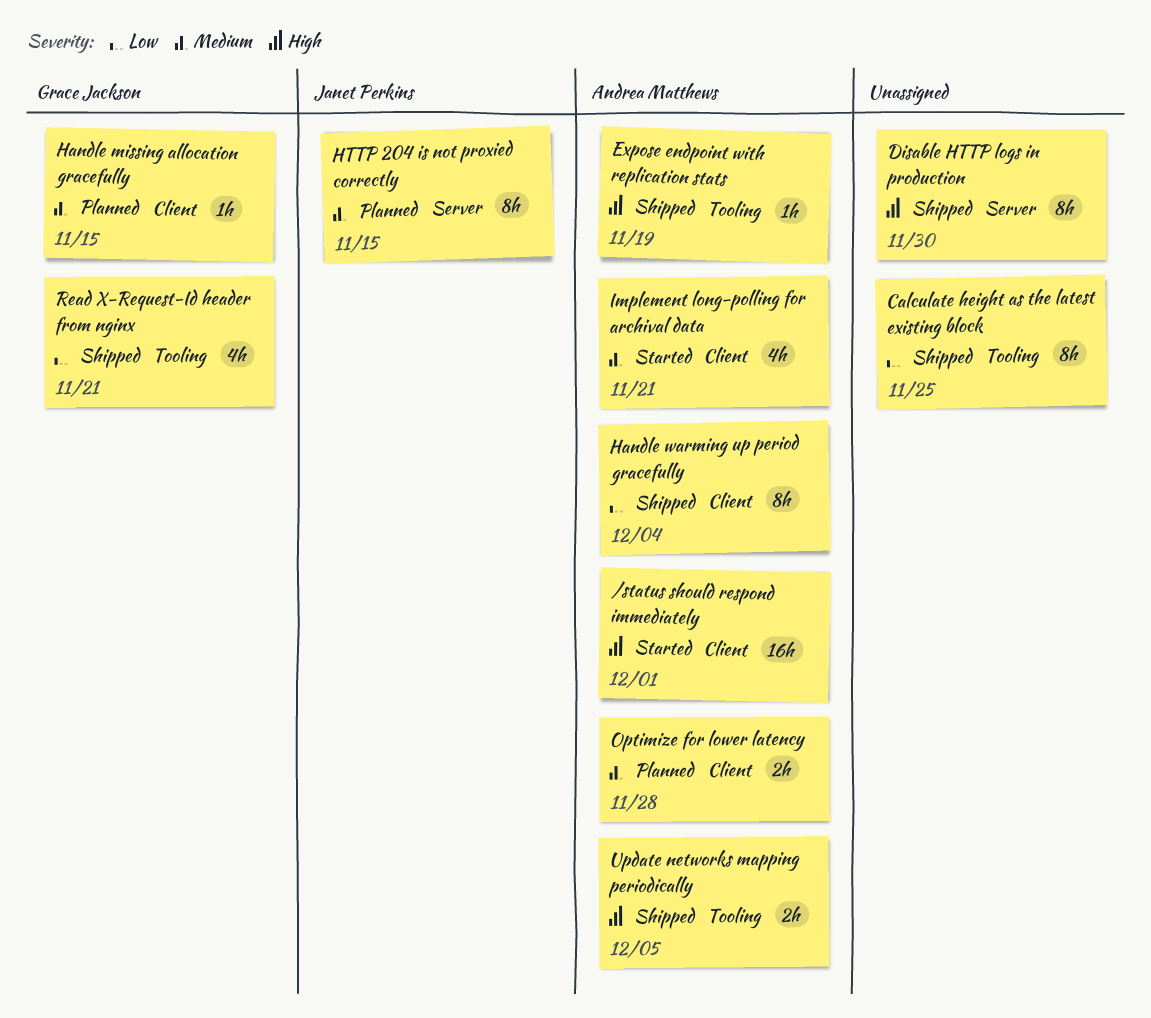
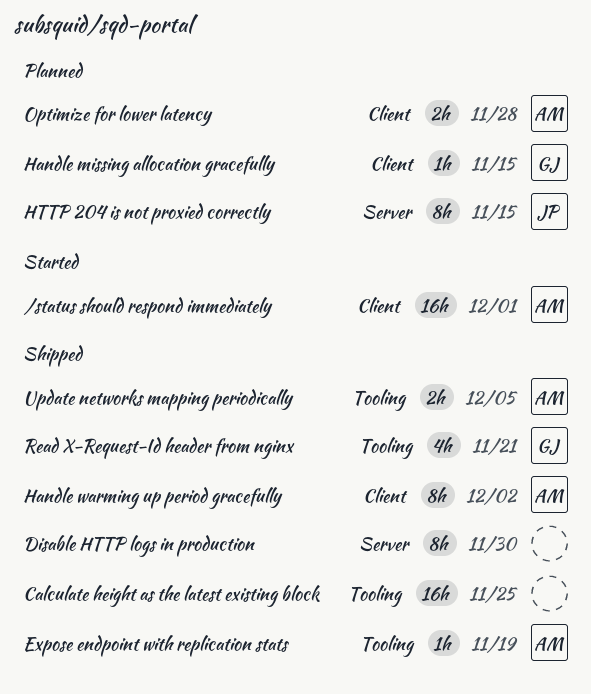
Calculate height as the latest existing block, estimate: 8h -> 16h
Handle warming up period gracefully, due: Dec 4 -> Dec 2
Implement long-polling for archival data: present -> none

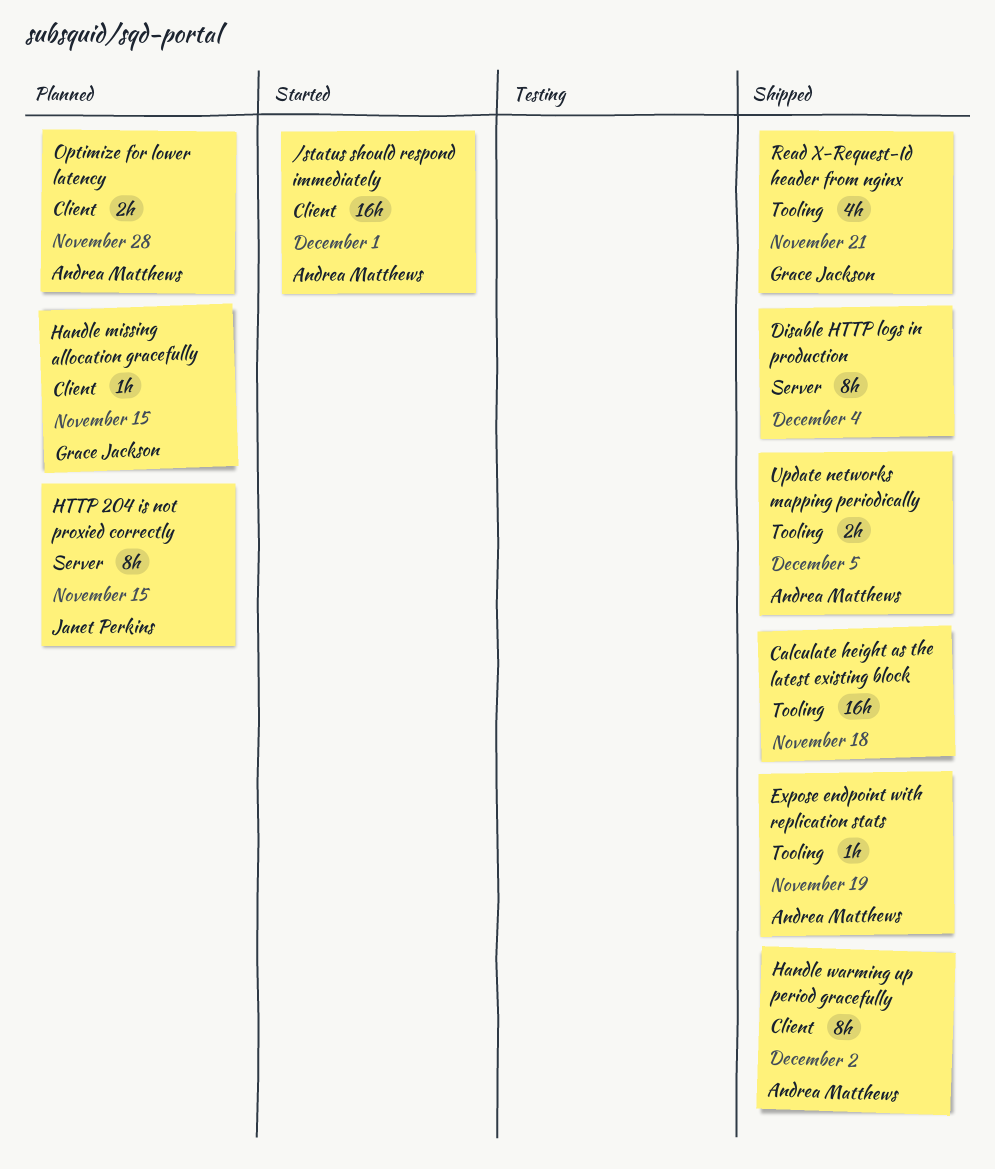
Calculate height as the latest existing block, due: Nov 25 -> Nov 18
Disable HTTP logs in production, due: Nov 30 -> Dec 4

